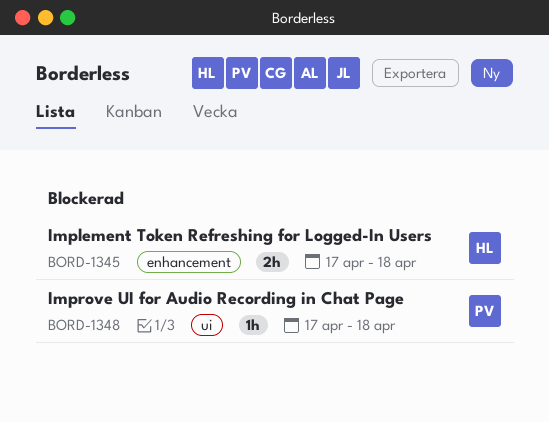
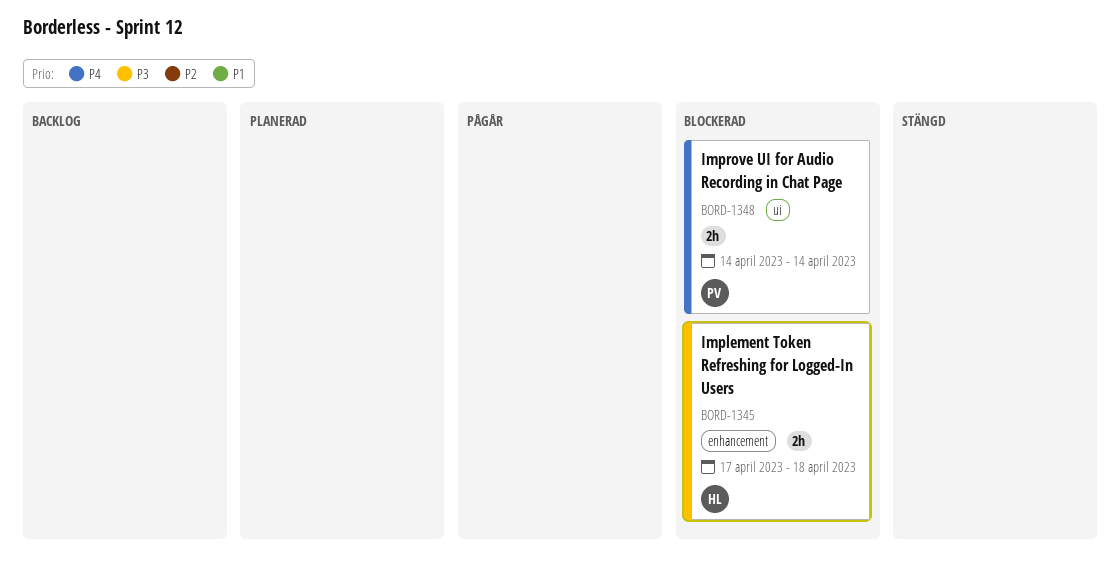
BORD-1348, estimate: 1h -> 2h
BORD-1348, start: Apr 17 -> Apr 14
BORD-1348, due: Apr 18 -> Apr 14

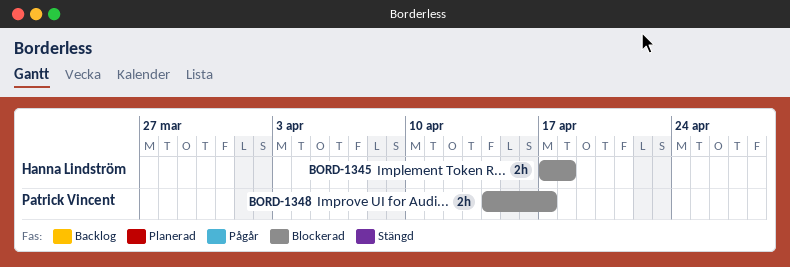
BORD-1348, due: Apr 14 -> Apr 17

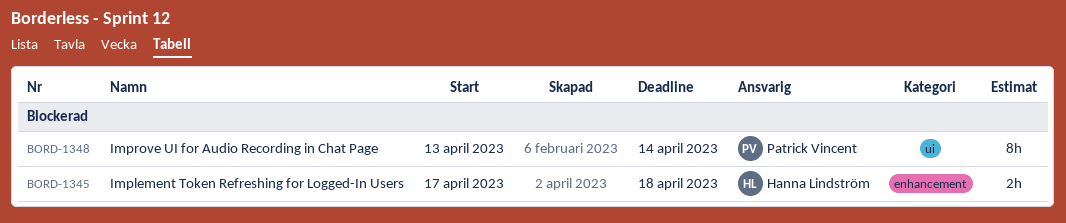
BORD-1348, estimate: 2h -> 8h
BORD-1348, start: Apr 14 -> Apr 13
BORD-1348, due: Apr 17 -> Apr 14

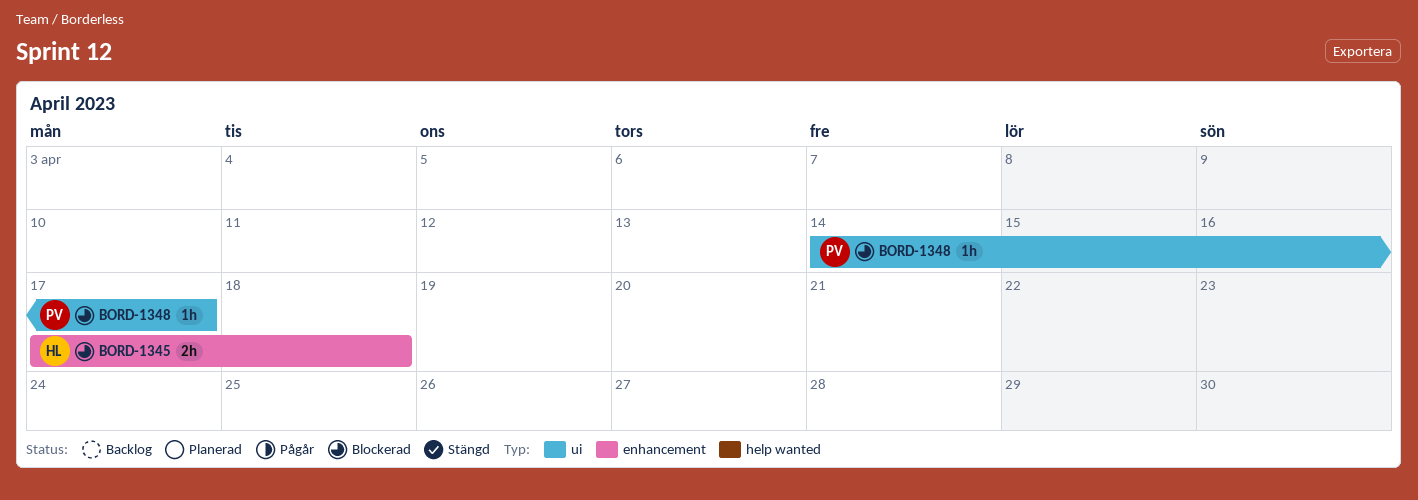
BORD-1348, estimate: 8h -> 1h
BORD-1348, start: Apr 13 -> Apr 14
BORD-1348, due: Apr 14 -> Apr 17

